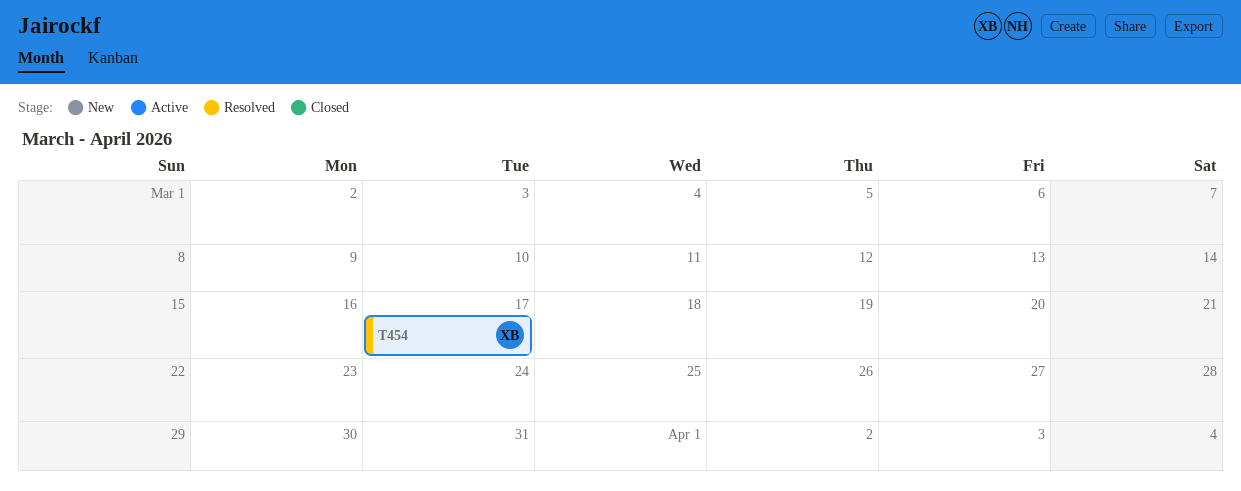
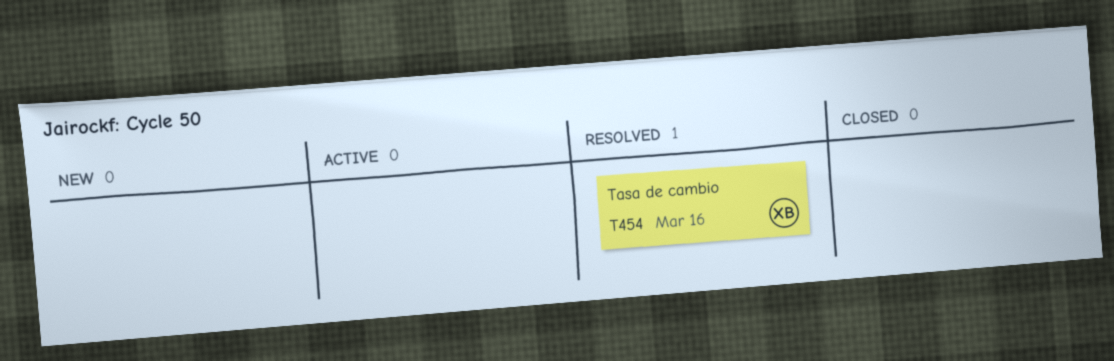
T454, due: Mar 17 -> Mar 16

